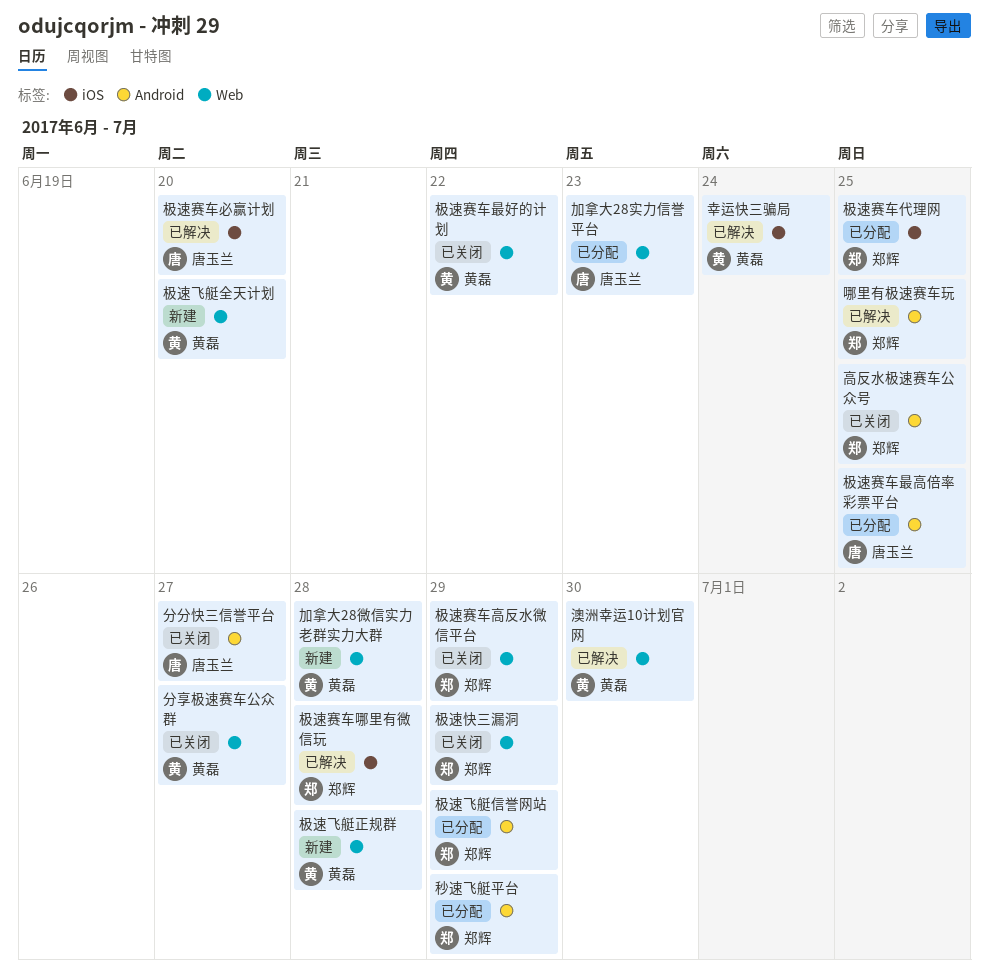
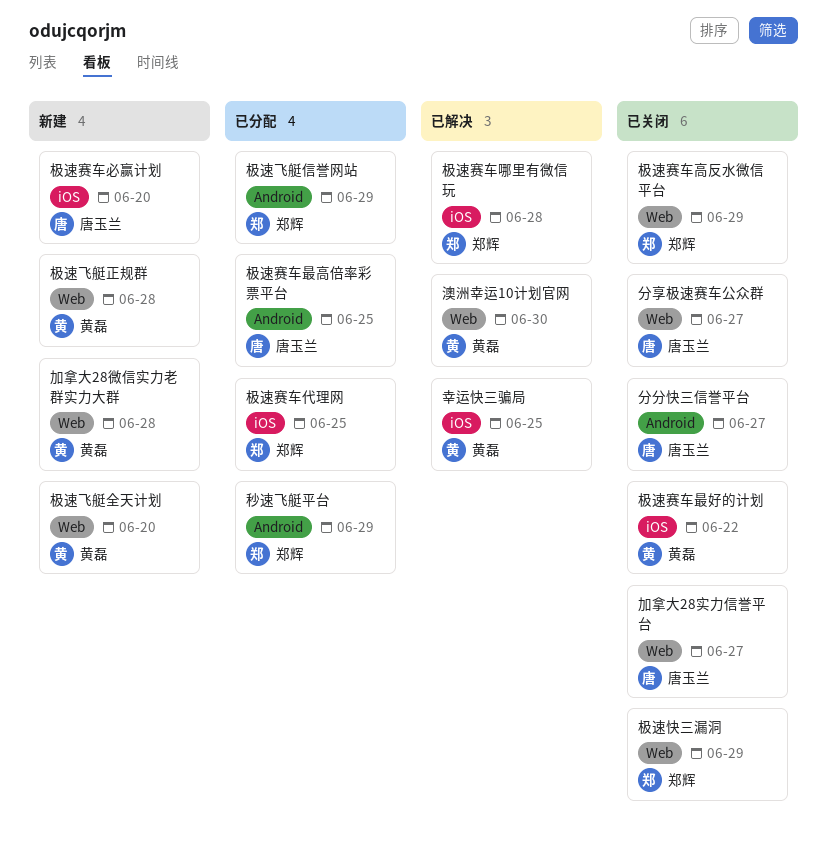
分享极速赛车公众群, owner: 黄磊 -> 唐玉兰
加拿大28实力信誉平台, status: 已分配 -> 已关闭
加拿大28实力信誉平台, due: Jun 23 -> Jun 27
哪里有极速赛车玩: present -> none
幸运快三骗局, due: Jun 24 -> Jun 25
极速赛车必赢计划, status: 已解决 -> 新建
极速赛车最好的计划, label: Web -> iOS
高反水极速赛车公众号: present -> none

